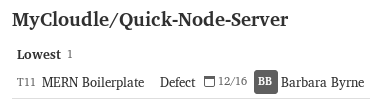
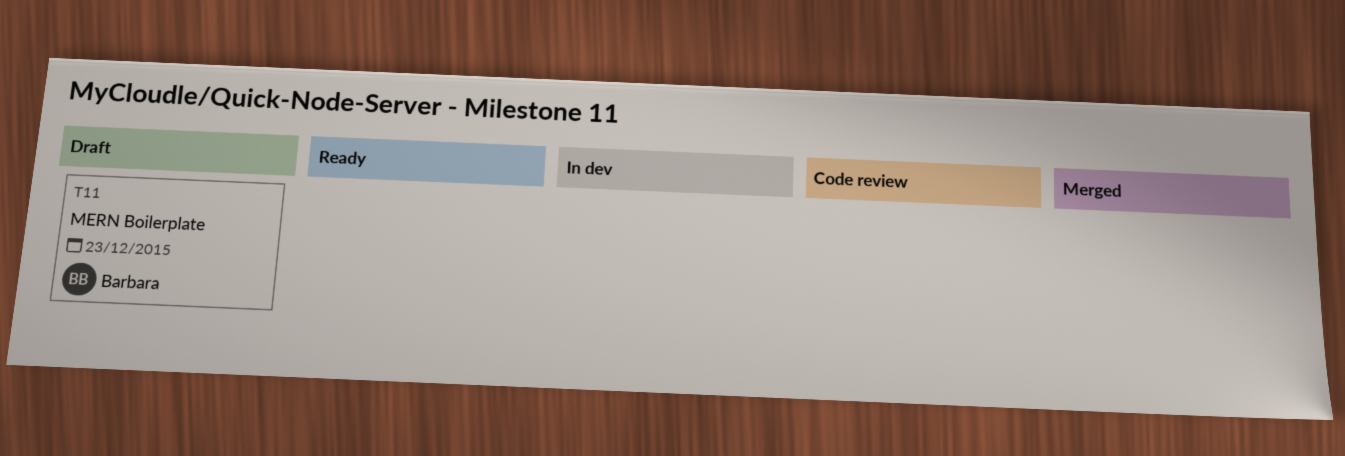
T11, due: Dec 16 -> Dec 23

